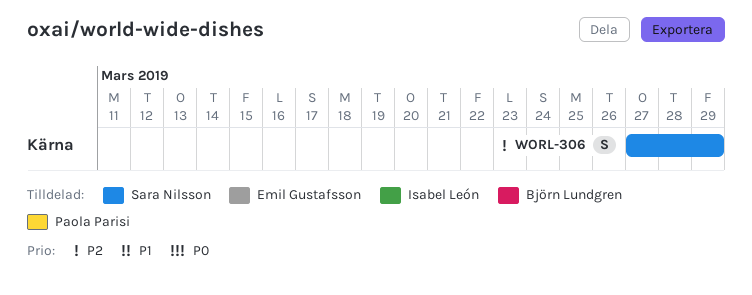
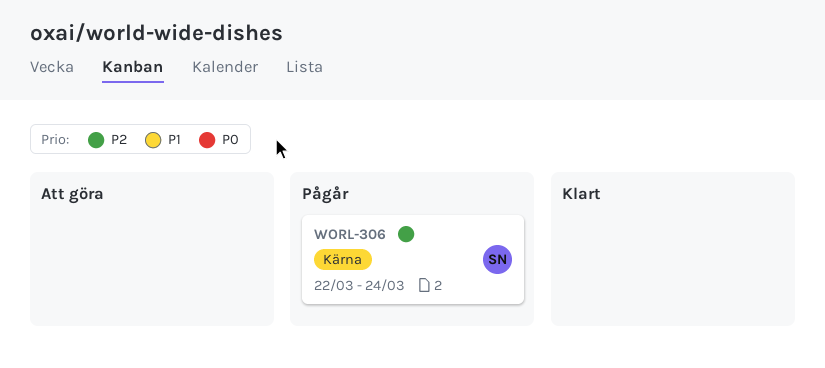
WORL-306, start: Mar 27 -> Mar 22
WORL-306, due: Mar 29 -> Mar 24

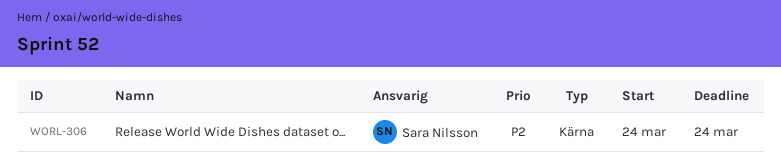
WORL-306, start: Mar 22 -> Mar 24

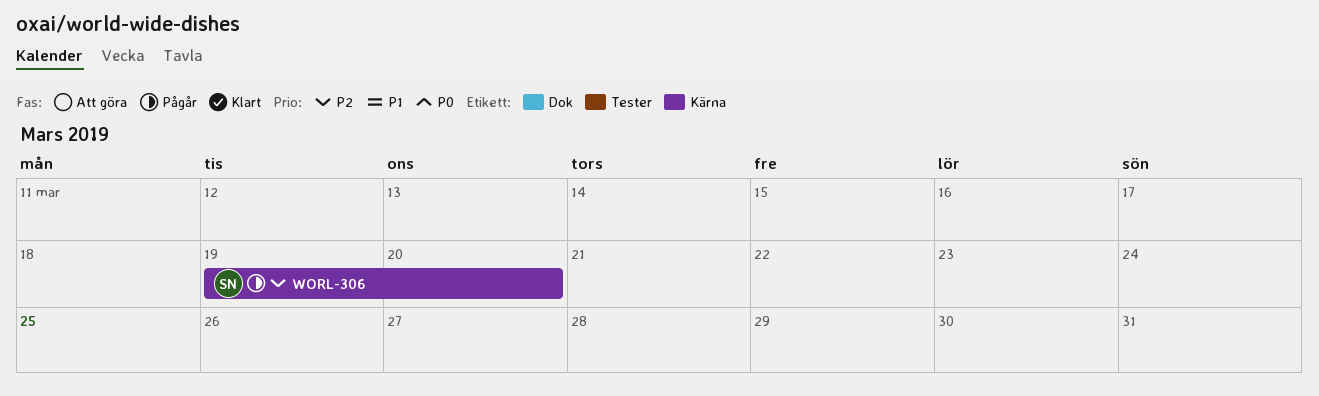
WORL-306, start: Mar 24 -> Mar 19
WORL-306, due: Mar 24 -> Mar 20

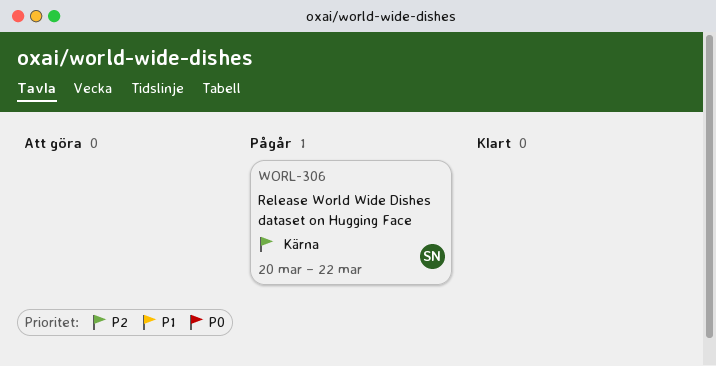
WORL-306, start: Mar 19 -> Mar 20
WORL-306, due: Mar 20 -> Mar 22

